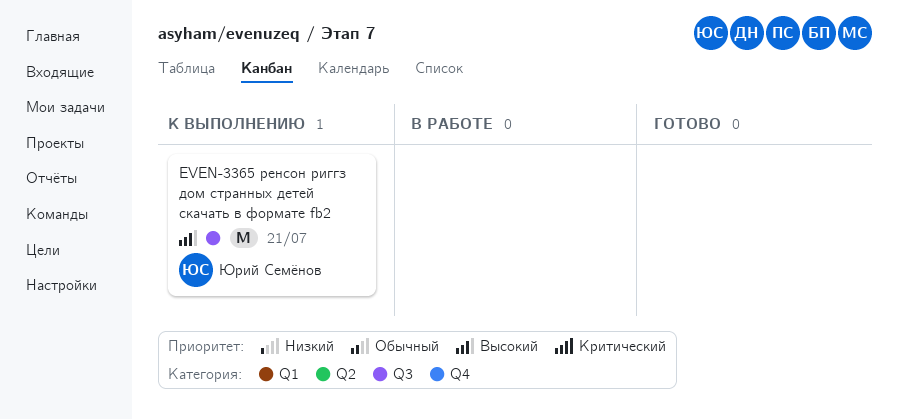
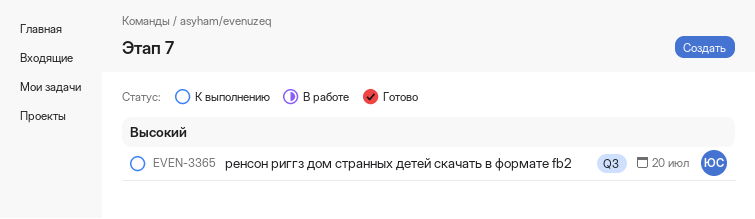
EVEN-3365, due: Jul 21 -> Jul 20

